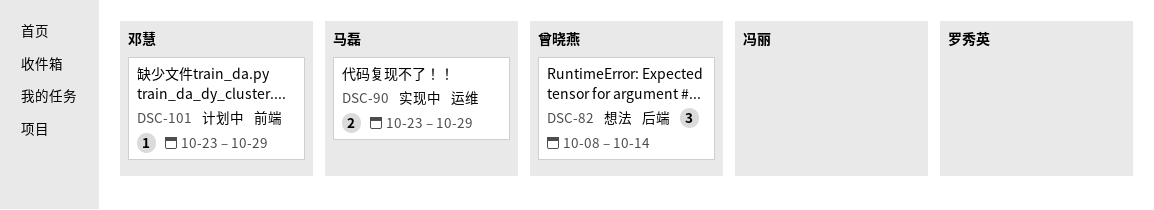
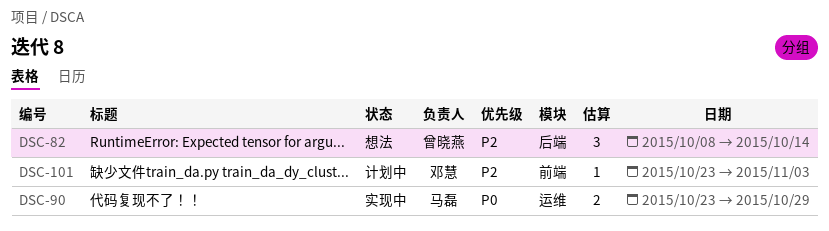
DSC-101, due: Oct 29 -> Nov 3

